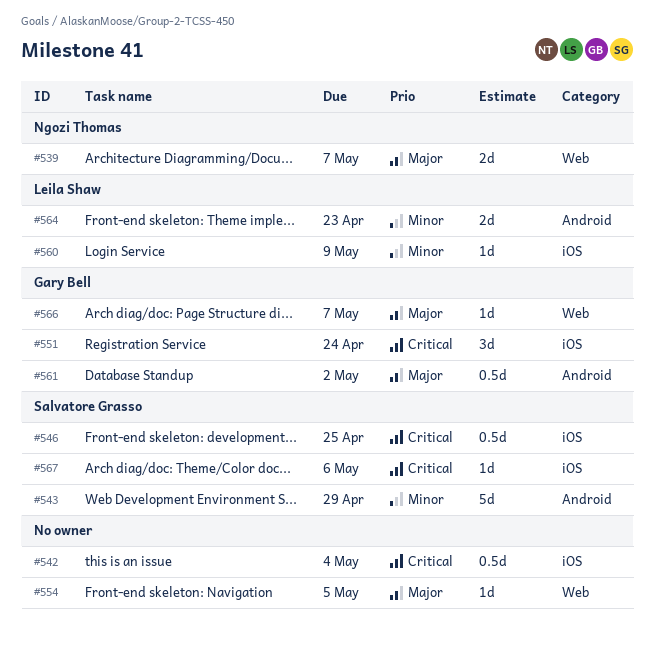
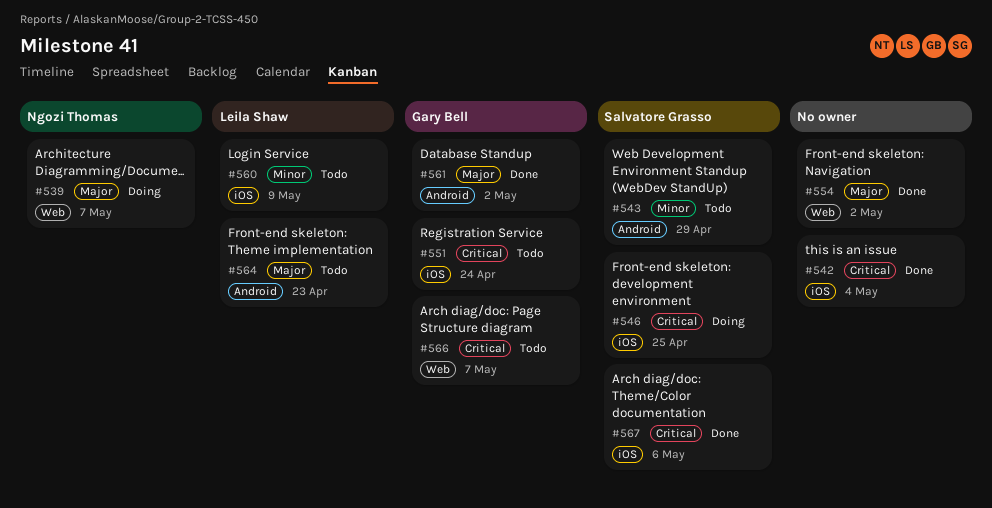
#554, due: May 5 -> May 2
#564, priority: Minor -> Major
#566, priority: Major -> Critical

